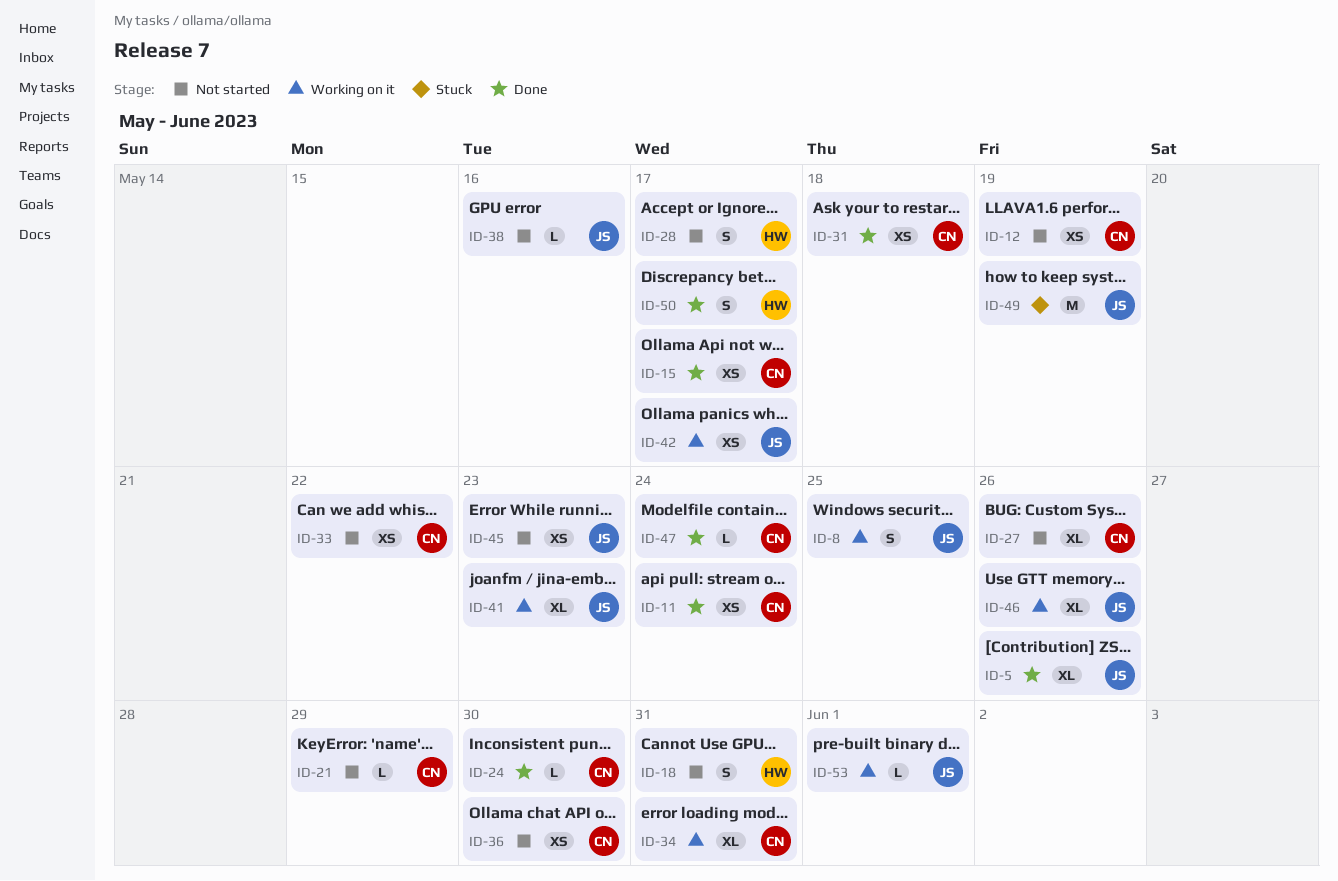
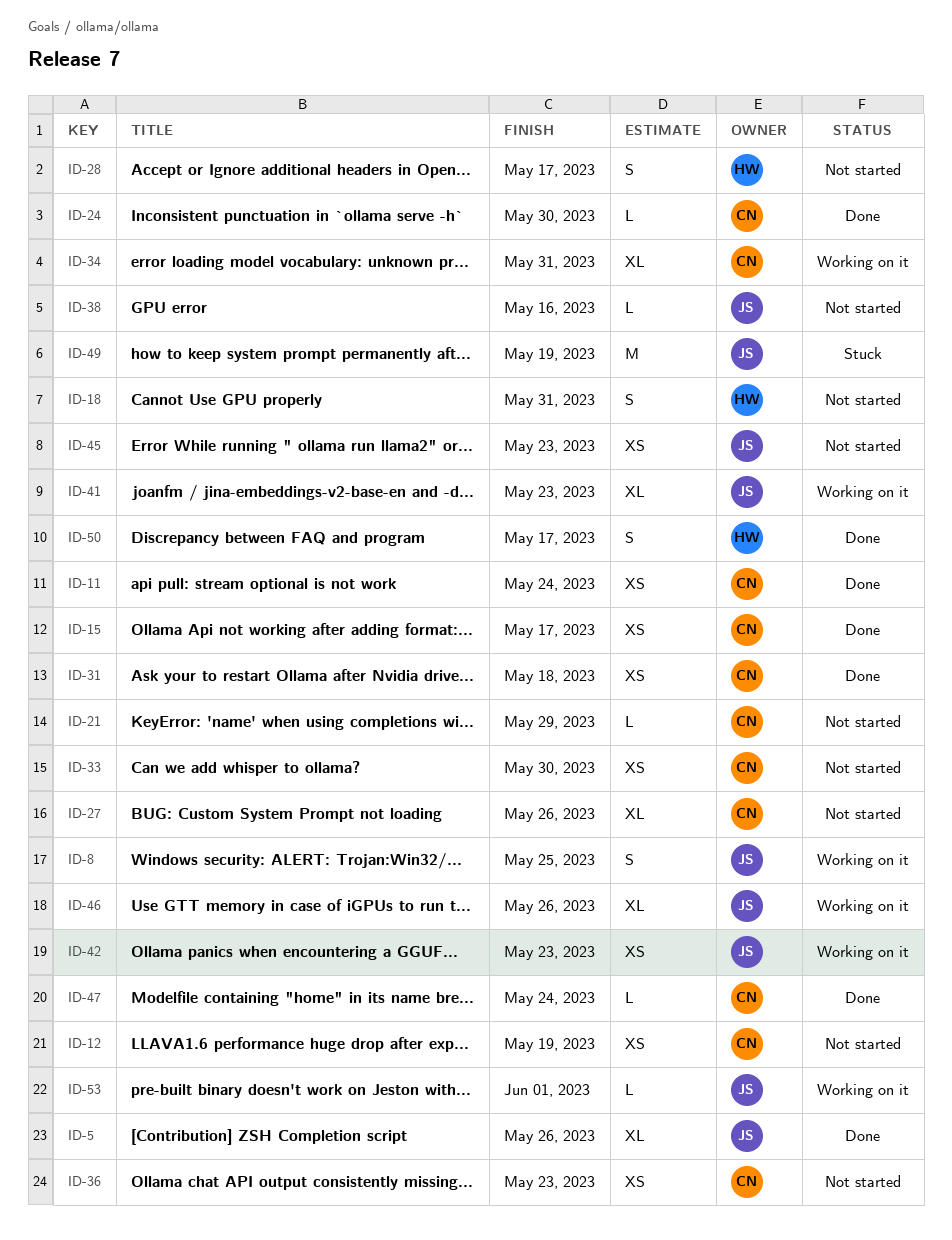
ID-33, due: May 22 -> May 30
ID-36, due: May 30 -> May 23
ID-42, due: May 17 -> May 23

